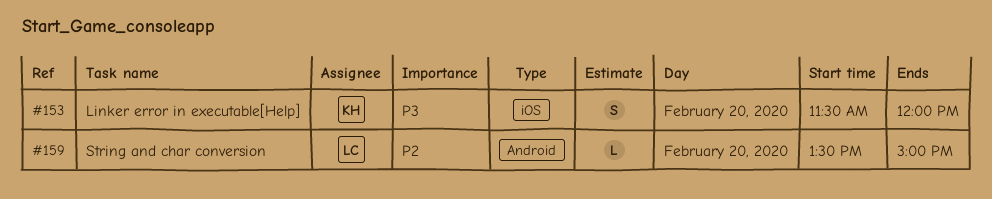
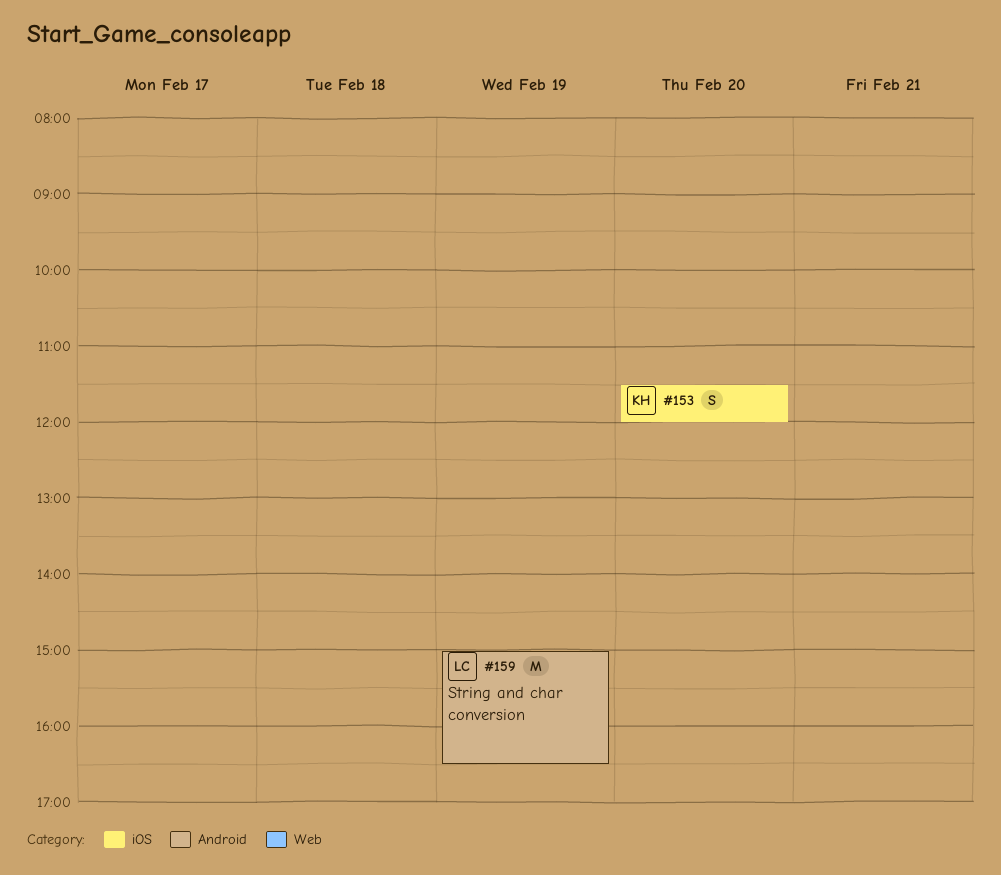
#159, estimate: L -> M
#159, day: Feb 20 -> Feb 19
#159, begins: 13:30 -> 15:00
#159, ends: 15:00 -> 16:30

